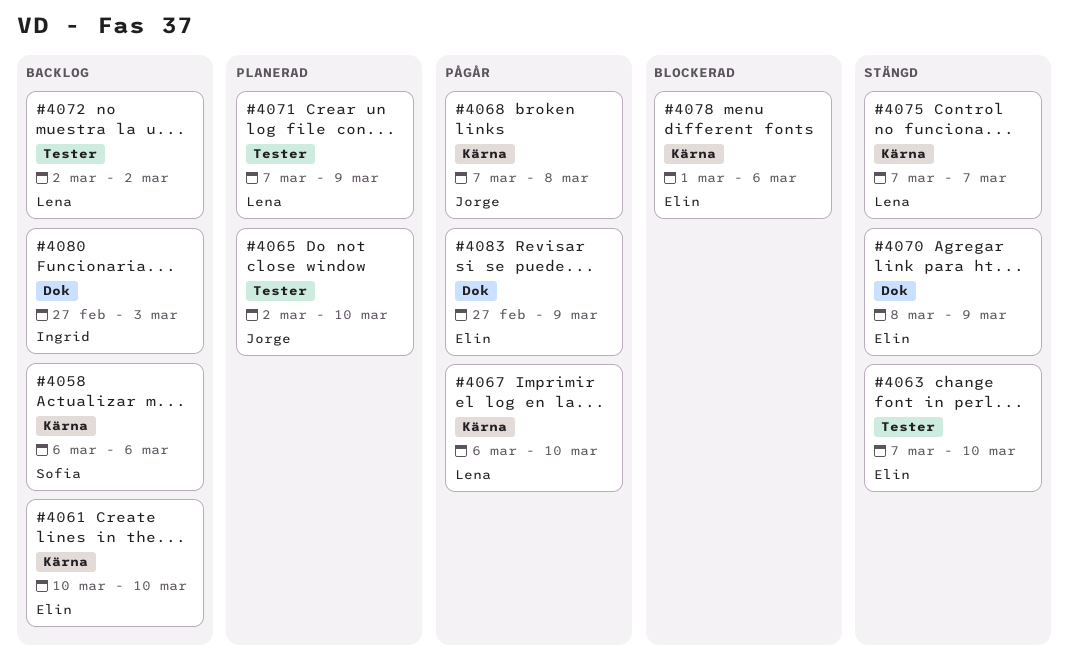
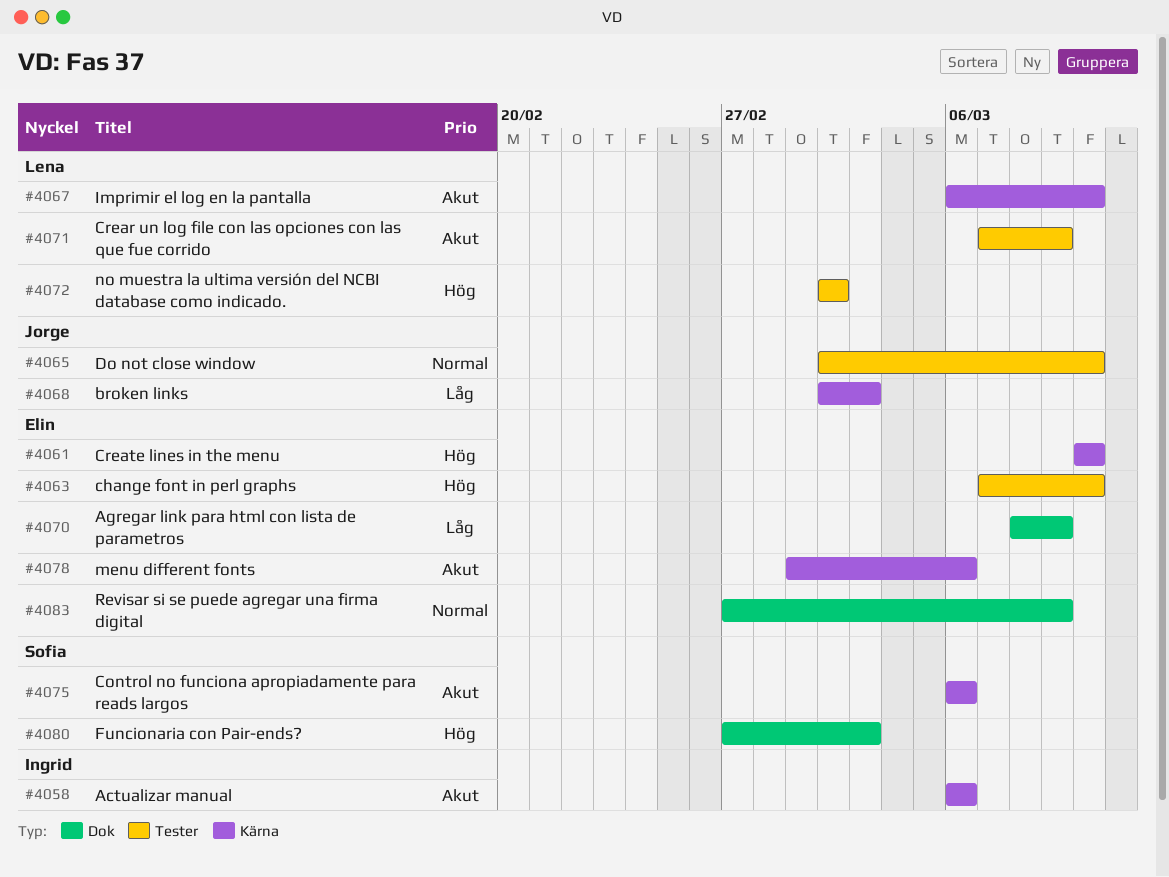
#4058, owner: Sofia -> Ingrid
#4068, start: Mar 7 -> Mar 2
#4068, due: Mar 8 -> Mar 3
#4075, owner: Lena -> Sofia
#4075, start: Mar 7 -> Mar 6
#4075, due: Mar 7 -> Mar 6
#4080, owner: Ingrid -> Sofia

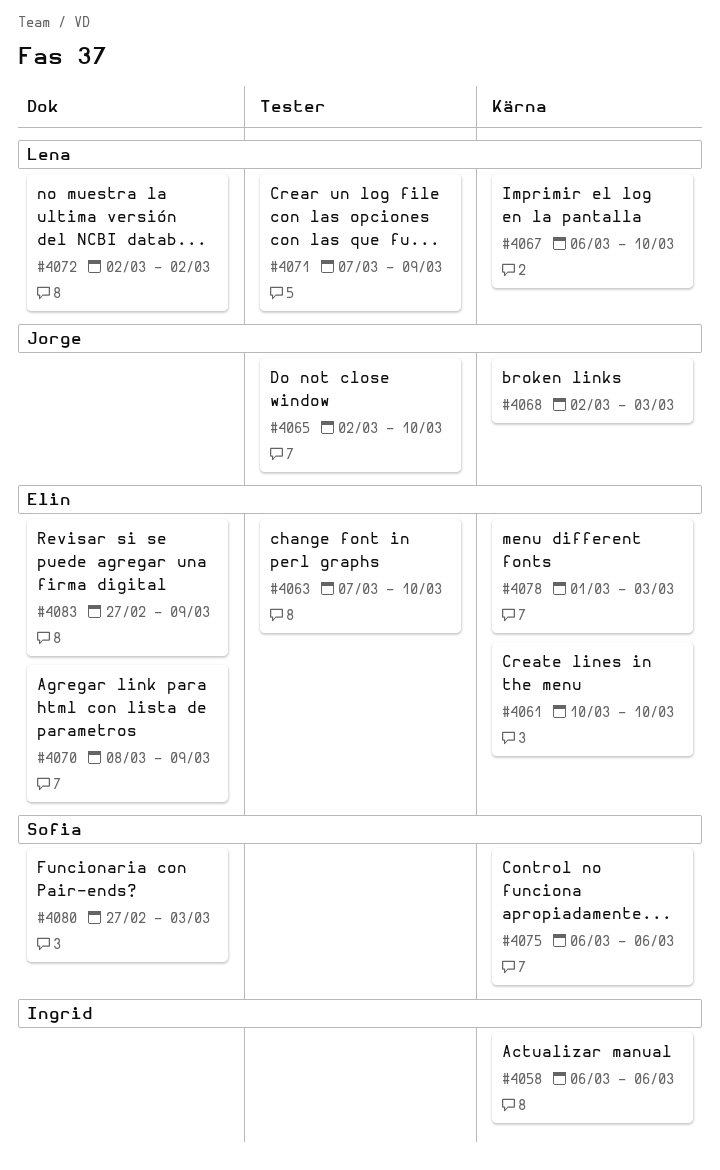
#4072, label: Tester -> Dok
#4078, due: Mar 6 -> Mar 3

